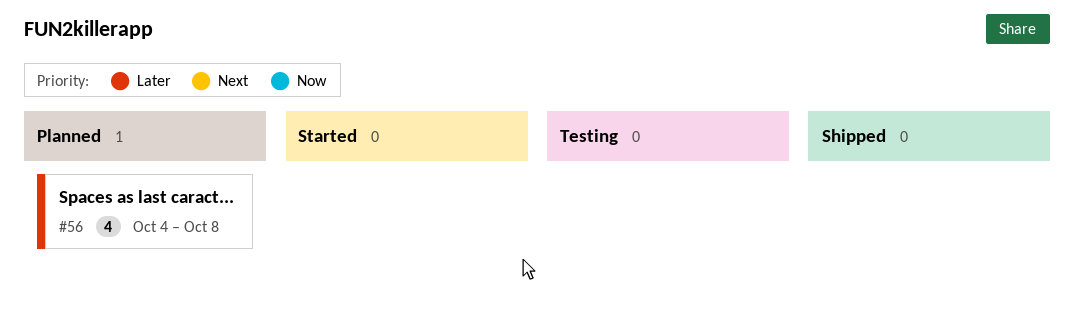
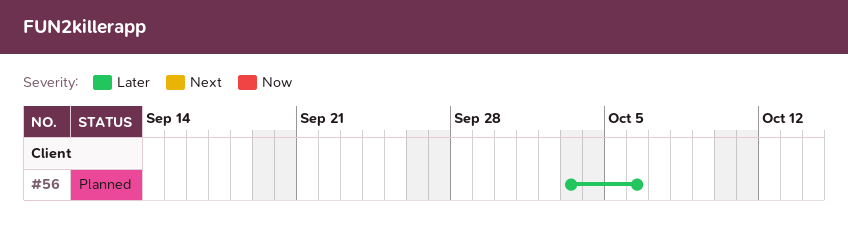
#56, start: Oct 4 -> Oct 3
#56, due: Oct 8 -> Oct 6

